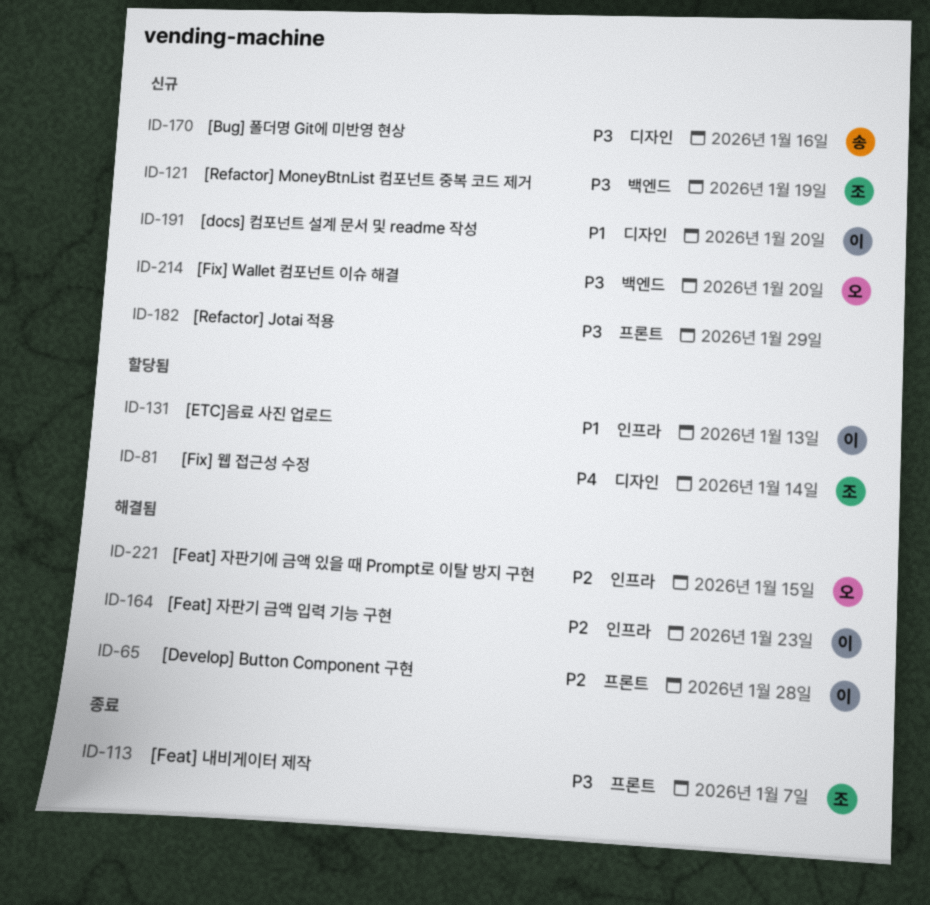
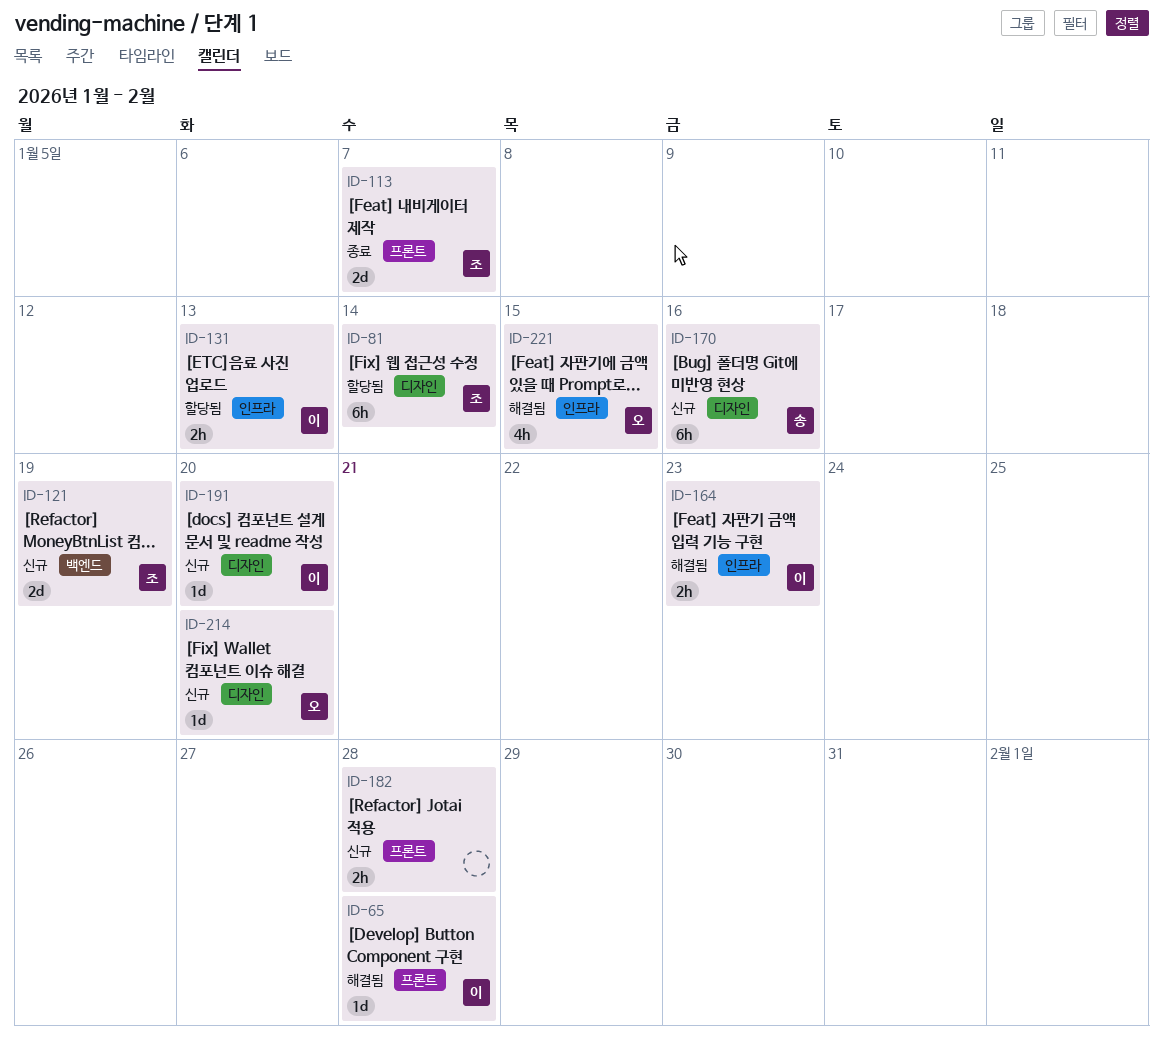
ID-182, due: Jan 29 -> Jan 28
ID-214, label: 백엔드 -> 디자인

